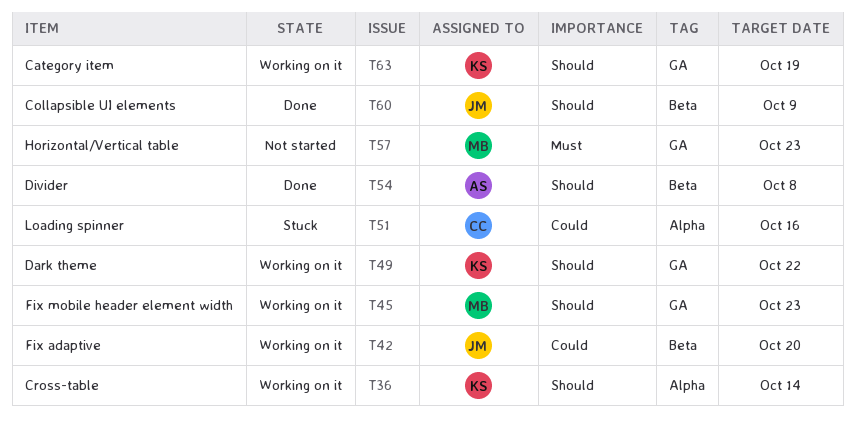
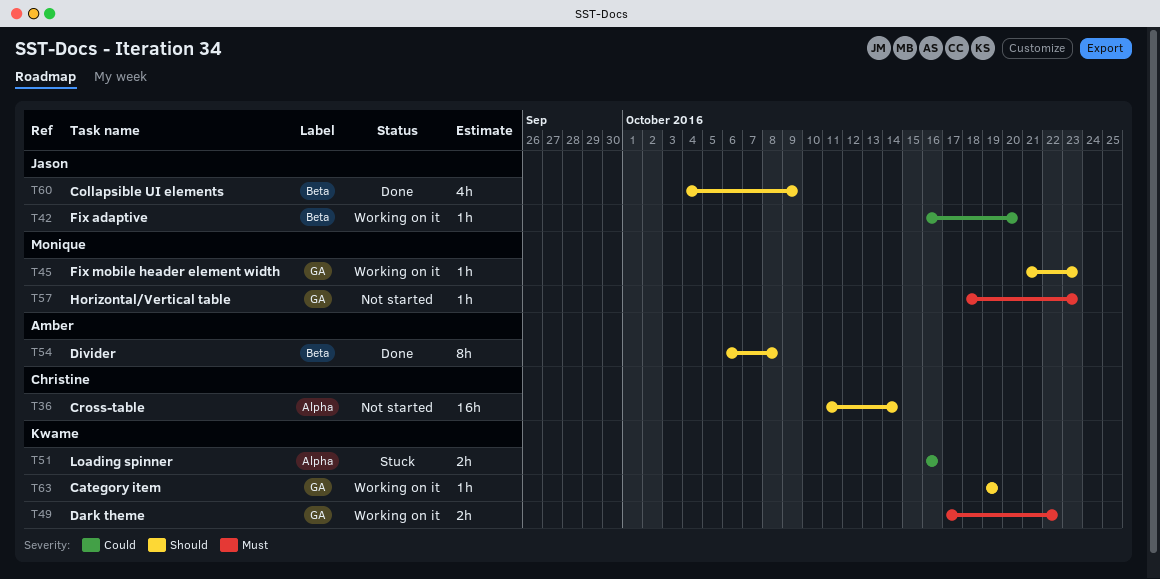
T36, status: Working on it -> Not started
T36, owner: Kwame -> Christine
T49, priority: Should -> Must
T51, owner: Christine -> Kwame

